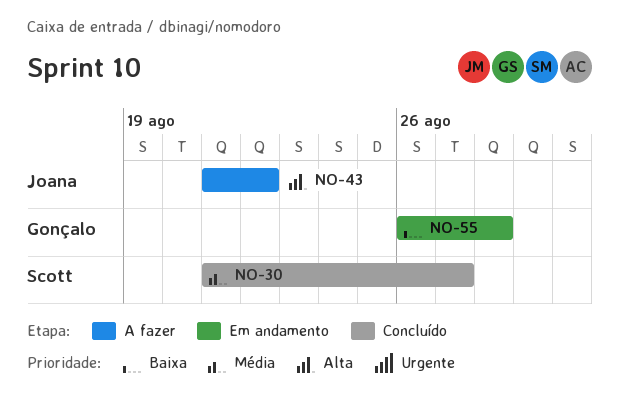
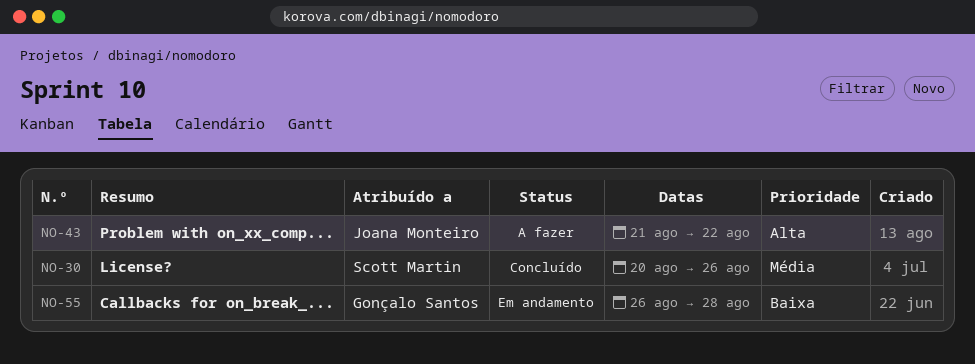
NO-30, start: Aug 21 -> Aug 20
NO-30, due: Aug 27 -> Aug 26

